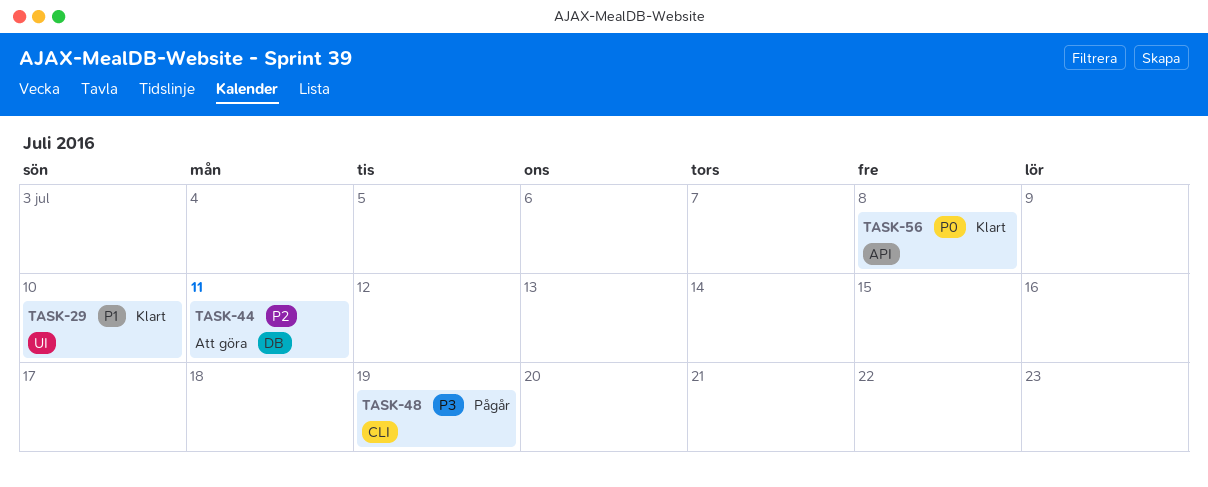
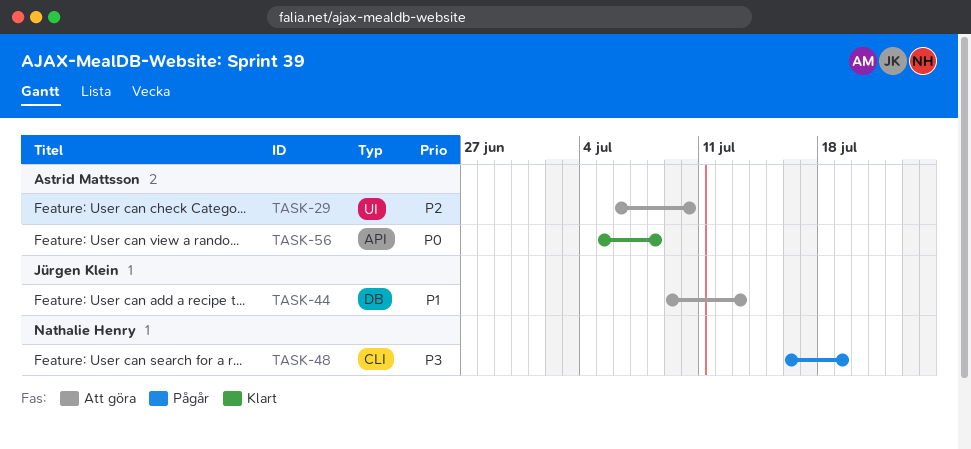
TASK-29, status: Klart -> Att göra
TASK-29, priority: P1 -> P2
TASK-44, priority: P2 -> P1
TASK-44, due: Jul 11 -> Jul 13

